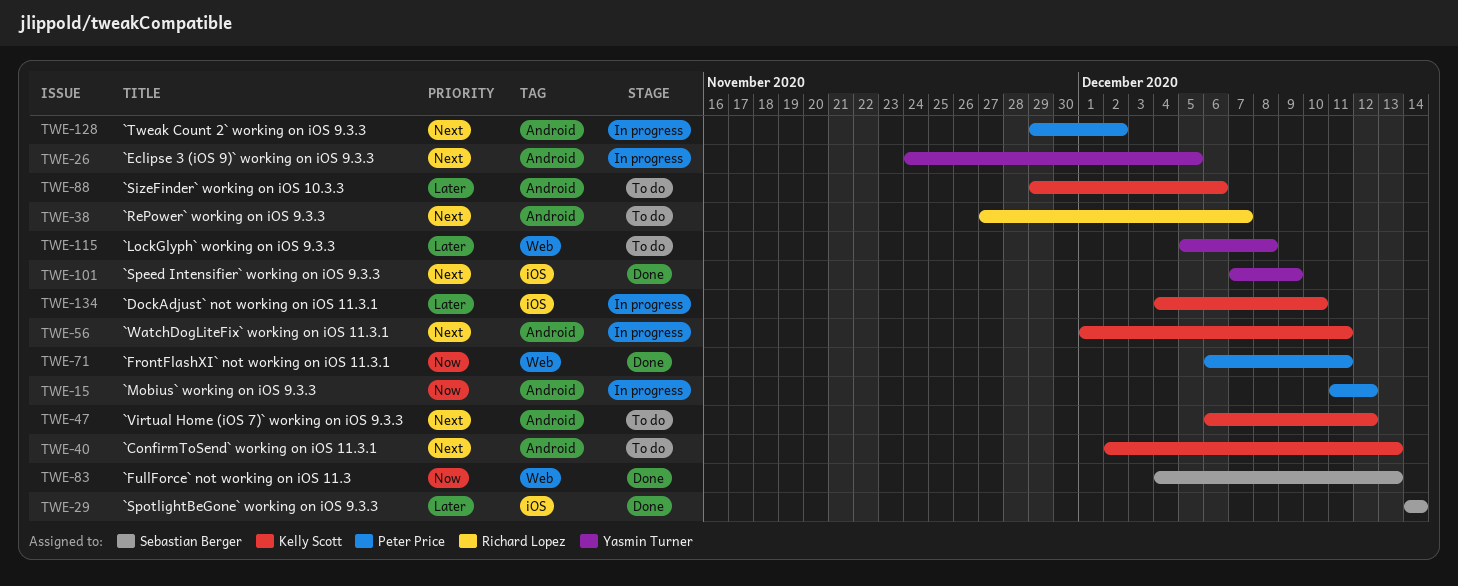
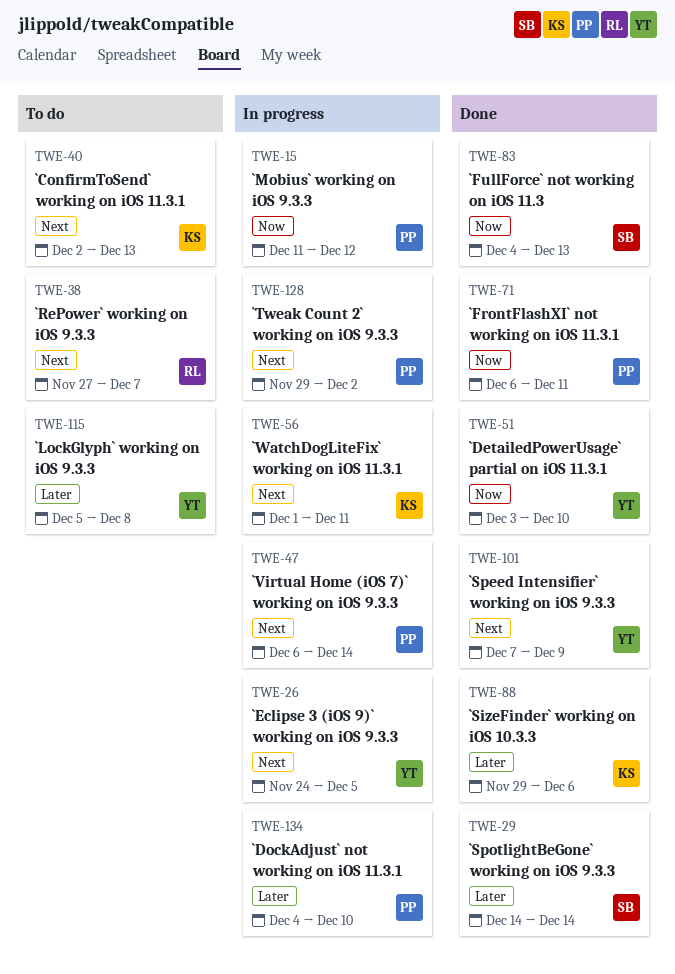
TWE-47, status: To do -> In progress
TWE-47, owner: Kelly Scott -> Peter Price
TWE-47, due: Dec 12 -> Dec 14
TWE-51: none -> present
TWE-88, status: To do -> Done
TWE-134, owner: Kelly Scott -> Peter Price

